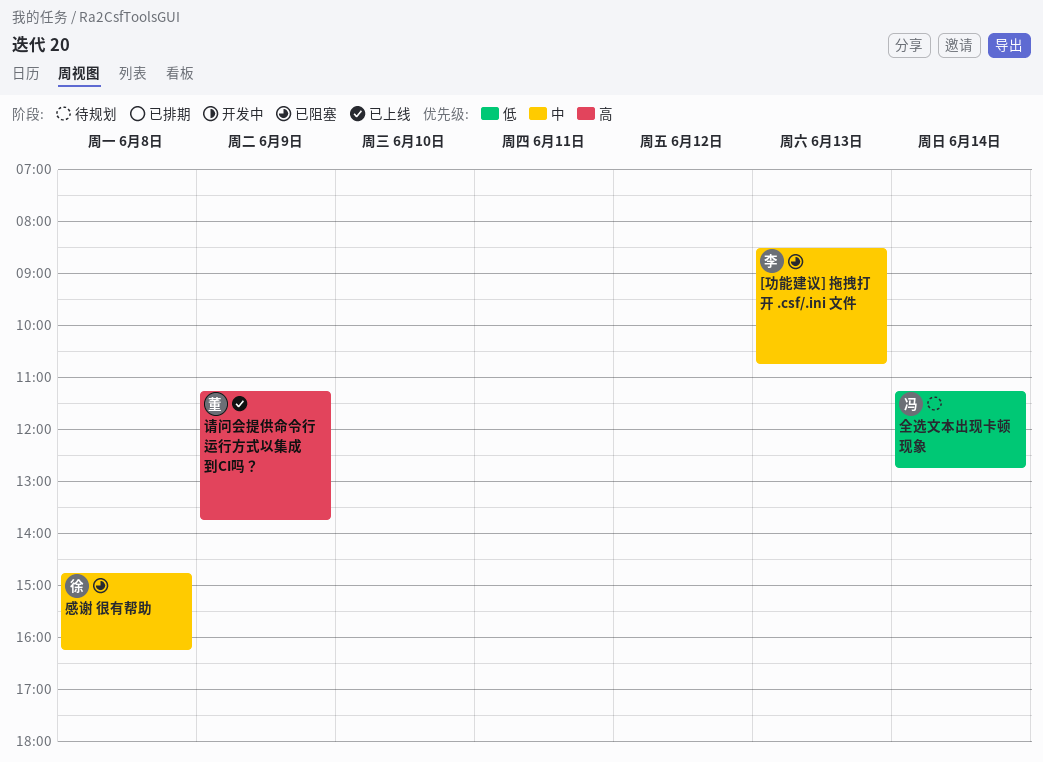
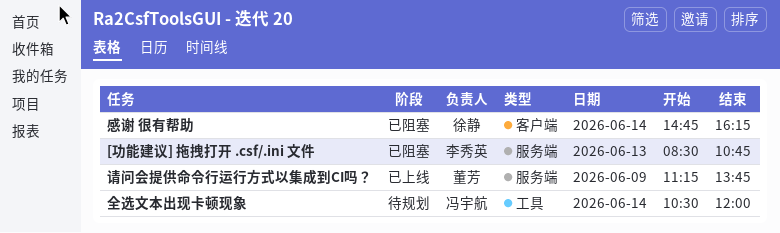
全选文本出现卡顿现象, begins: 11:15 -> 10:30
全选文本出现卡顿现象, ends: 12:45 -> 12:00
感谢 很有帮助, day: Jun 8 -> Jun 14

